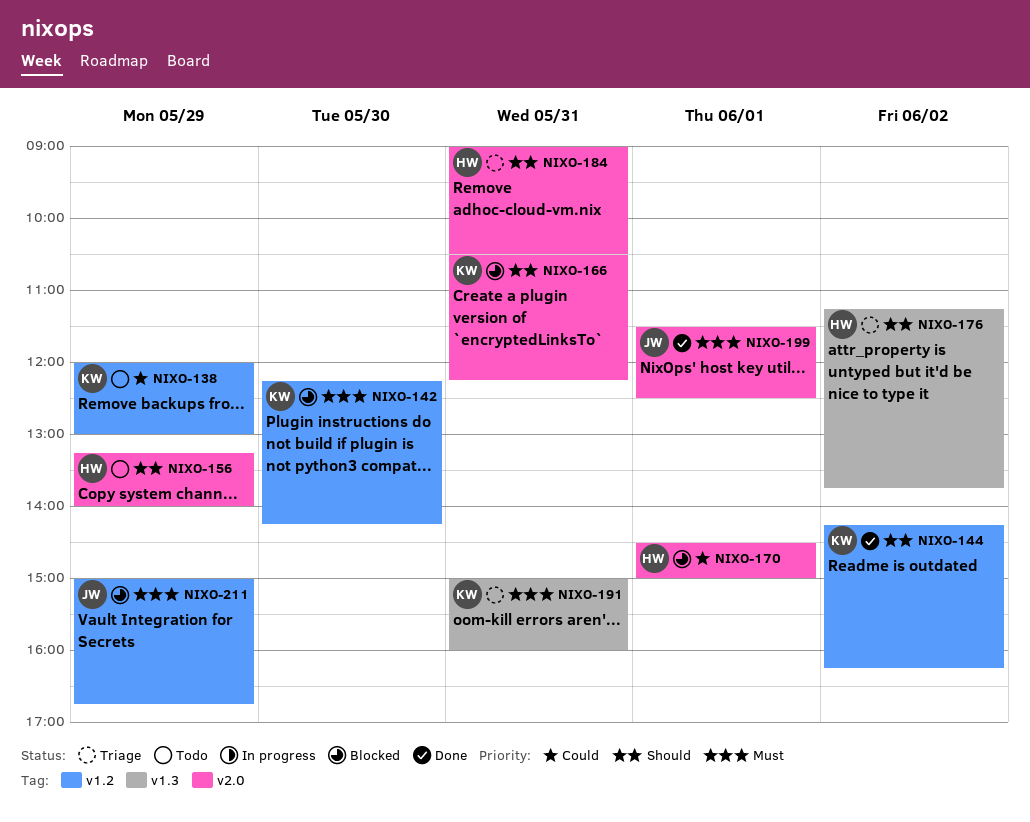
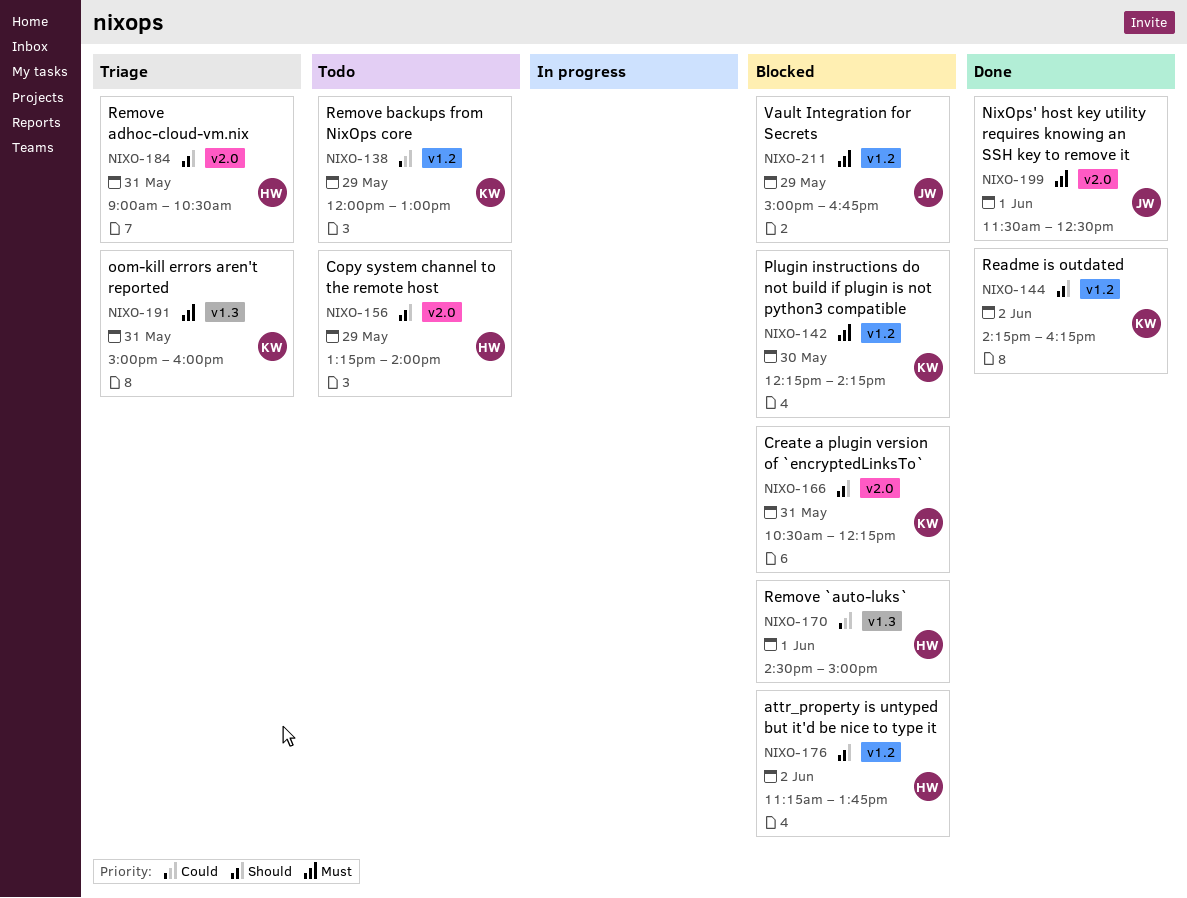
NIXO-170, label: v2.0 -> v1.3
NIXO-176, status: Triage -> Blocked
NIXO-176, label: v1.3 -> v1.2

